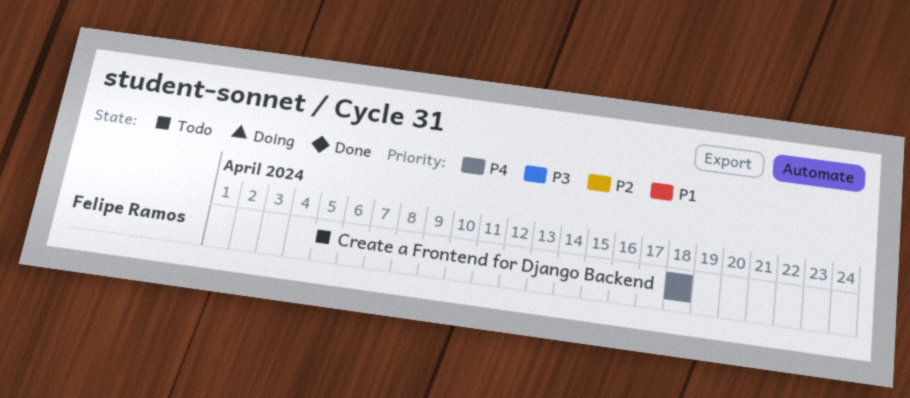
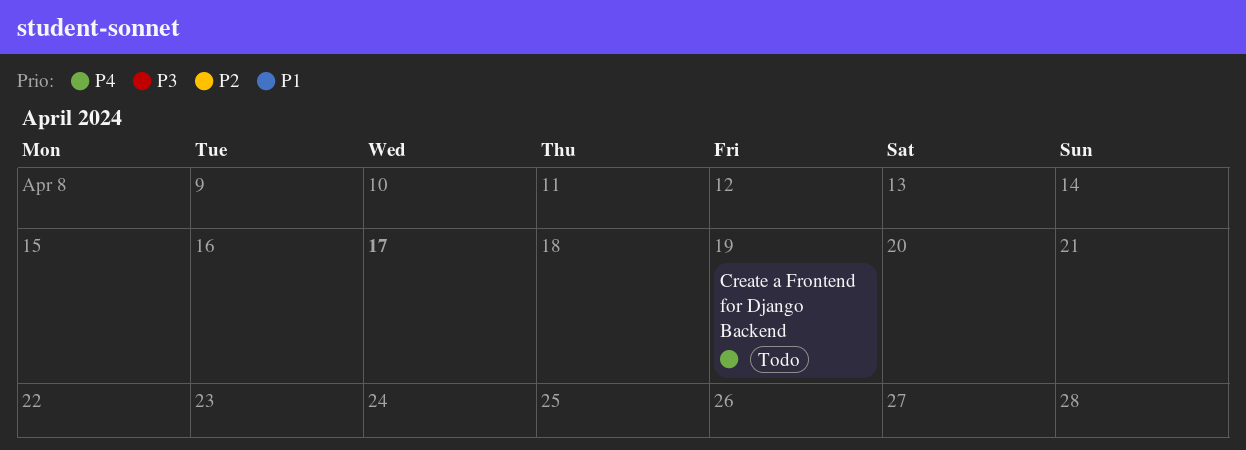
Create a Frontend for Django Backend, due: Apr 18 -> Apr 19

